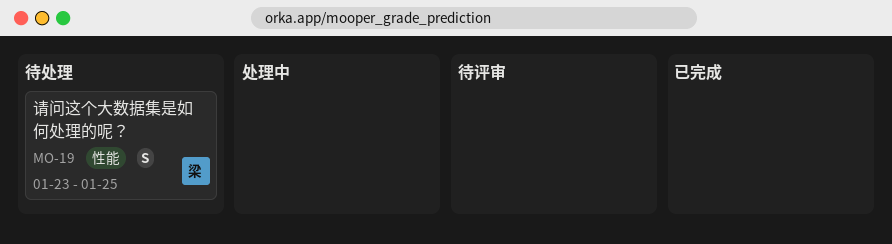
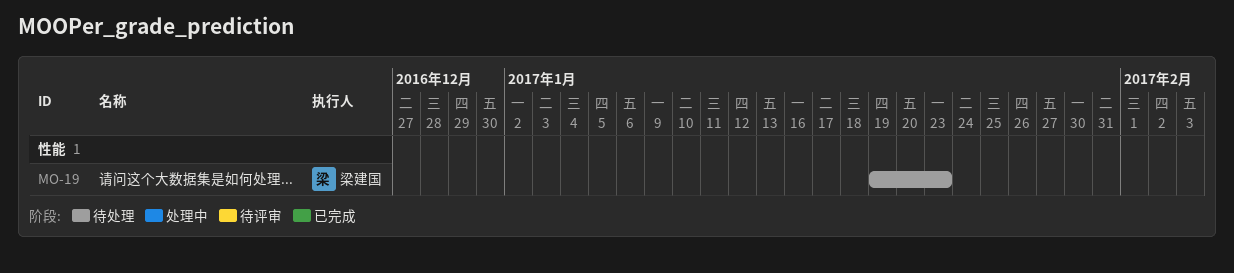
MO-19, start: Jan 23 -> Jan 19
MO-19, due: Jan 25 -> Jan 23

